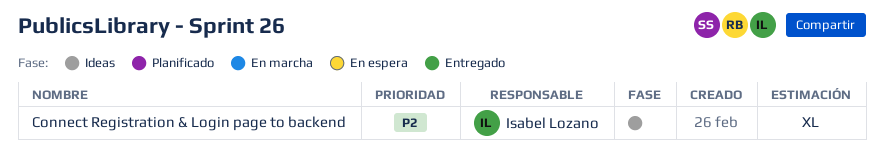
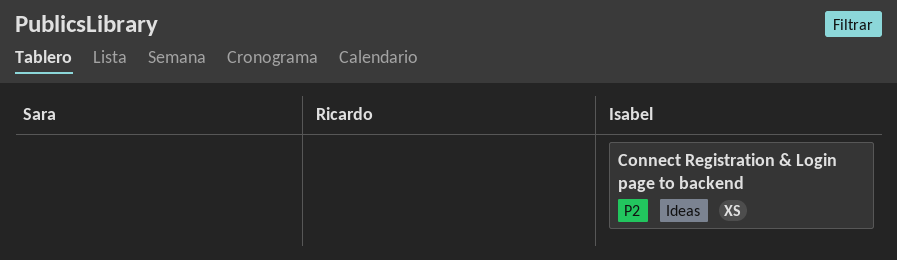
Connect Registration & Login page to backend, estimate: XL -> XS

